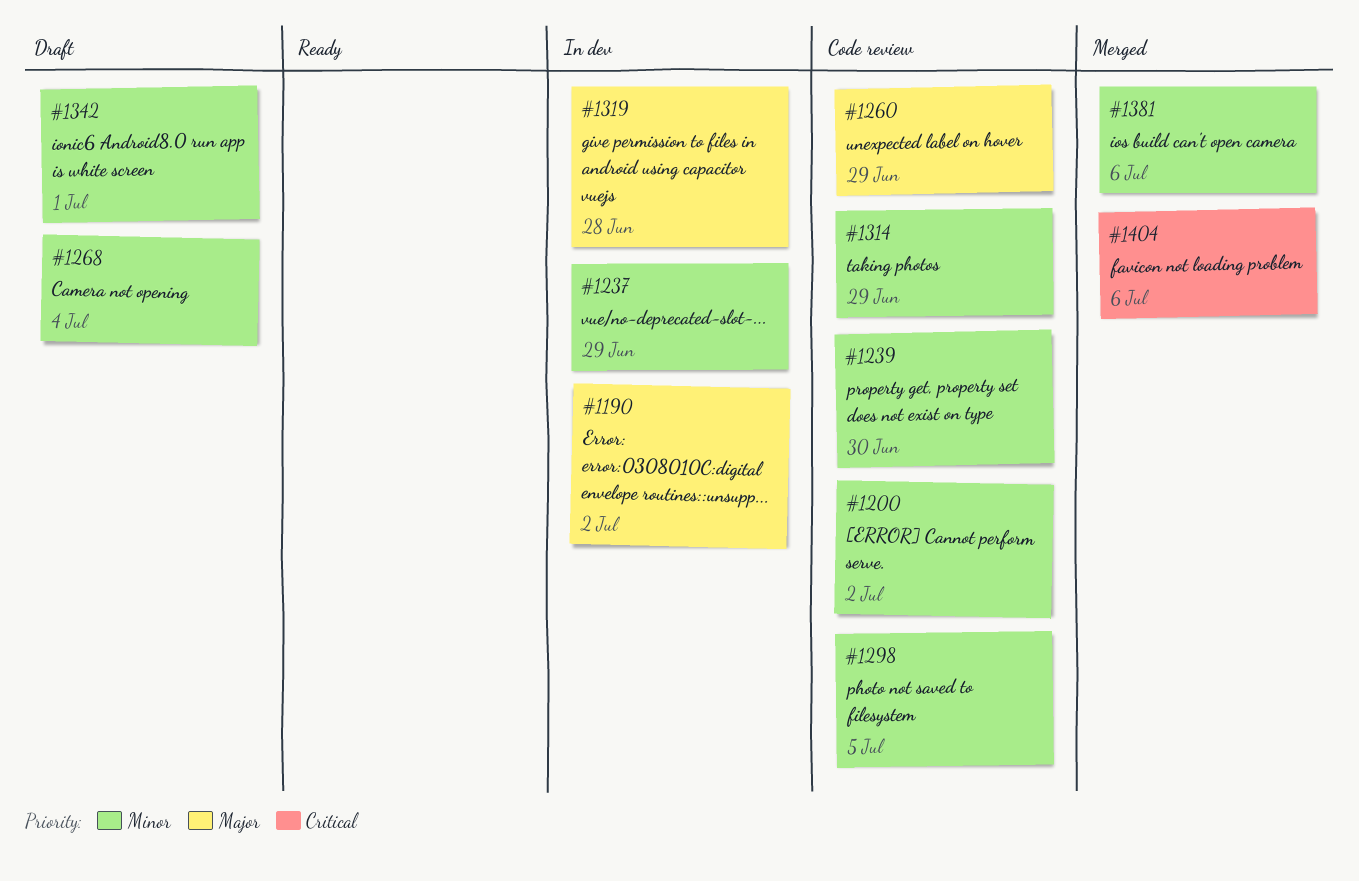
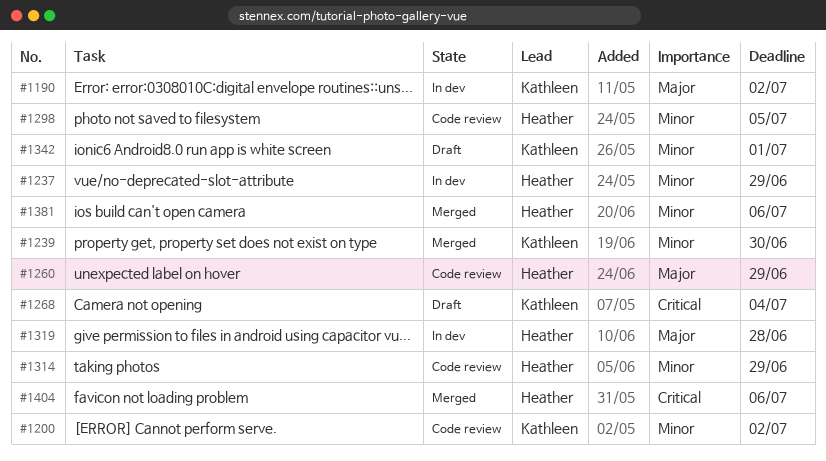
#1239, status: Code review -> Merged
#1268, priority: Minor -> Critical

